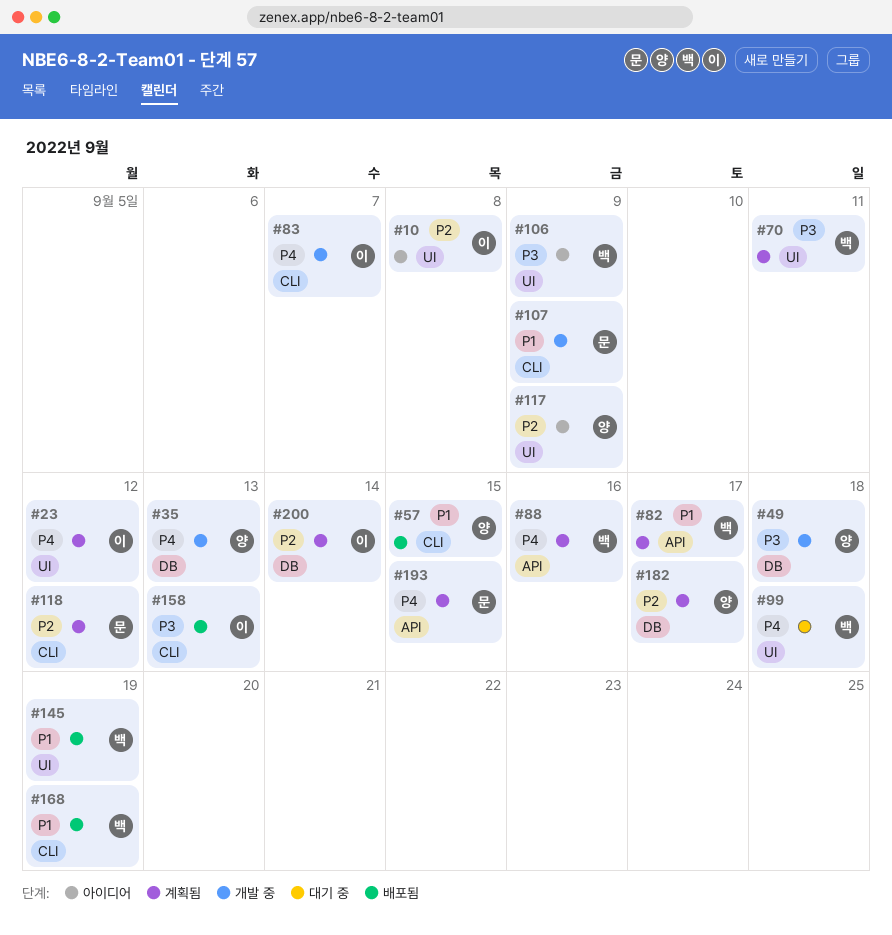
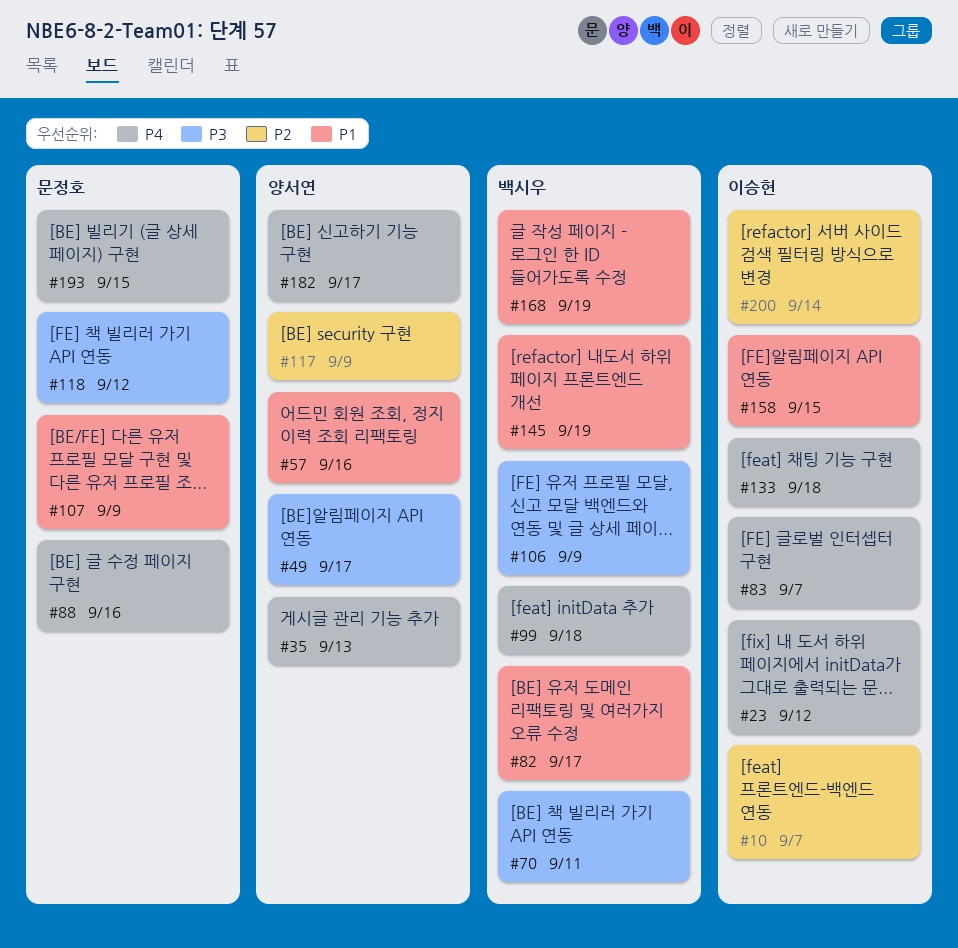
#10, due: Sep 8 -> Sep 7
#49, due: Sep 18 -> Sep 17
#57, due: Sep 15 -> Sep 16
#88, owner: 백시우 -> 문정호
#118, priority: P2 -> P3
#133: none -> present
#158, priority: P3 -> P1
#158, due: Sep 13 -> Sep 15
#182, priority: P2 -> P4

